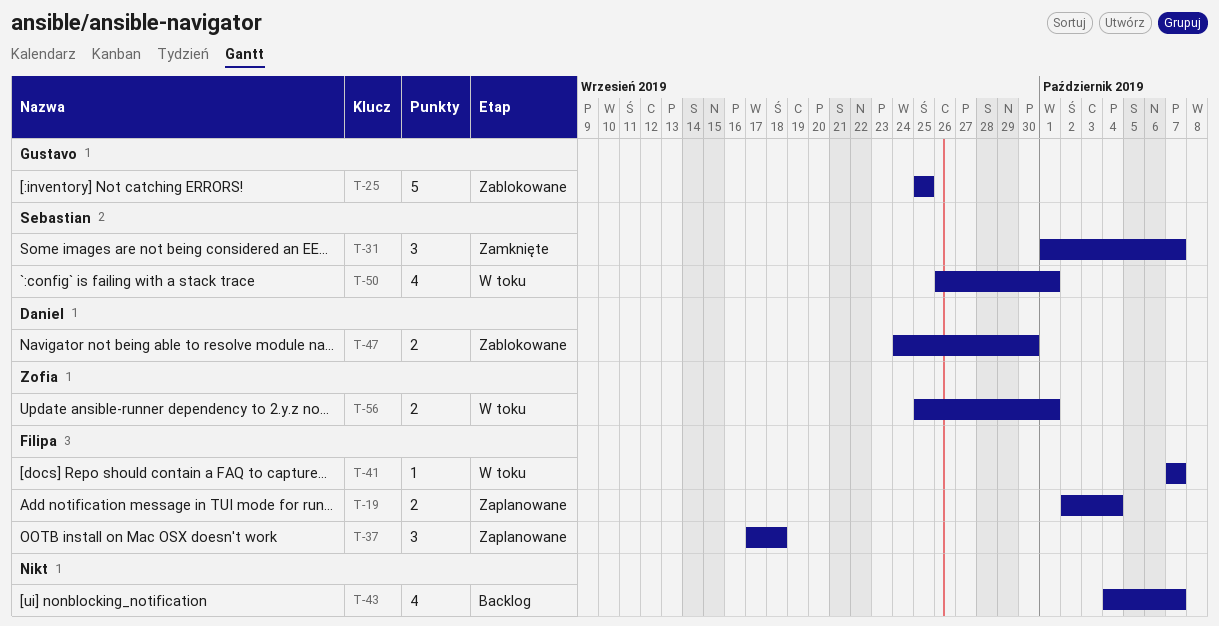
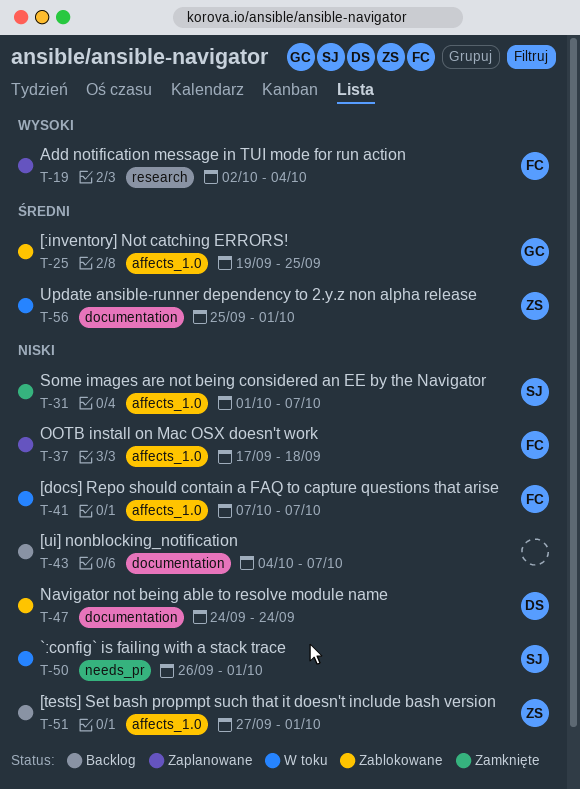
T-25, start: Sep 25 -> Sep 19
T-47, due: Sep 30 -> Sep 24
T-51: none -> present

